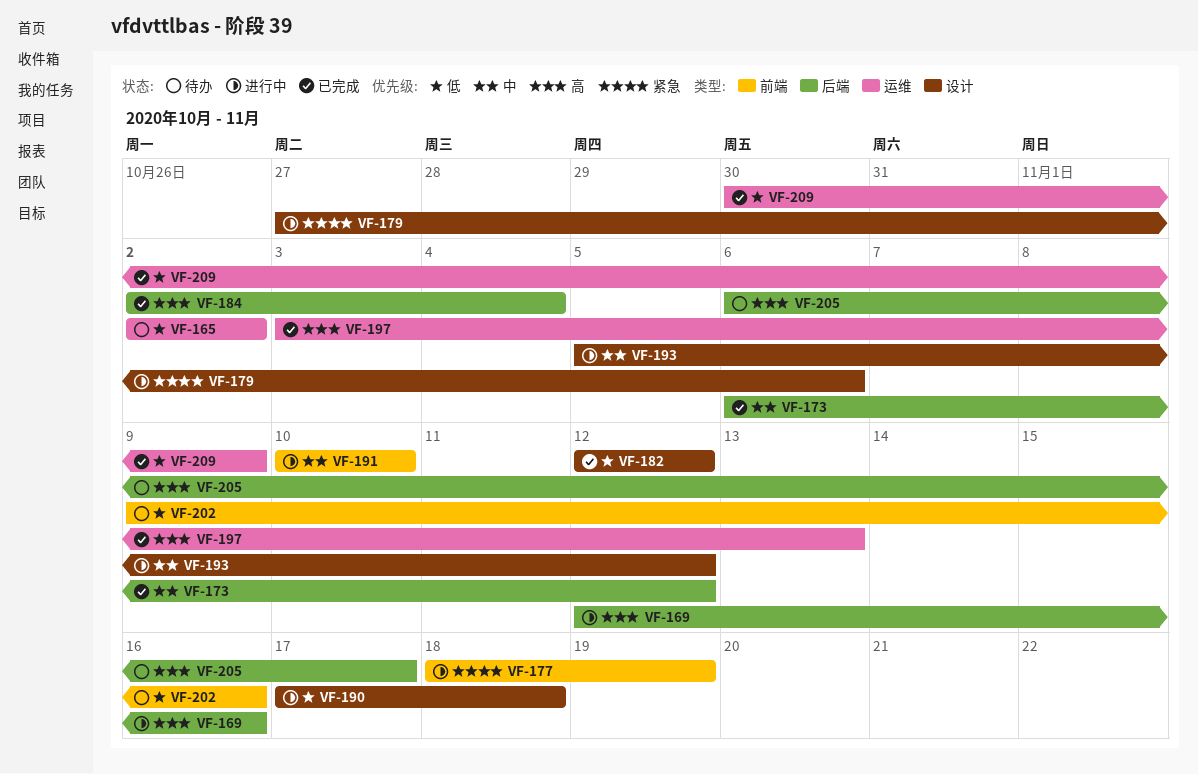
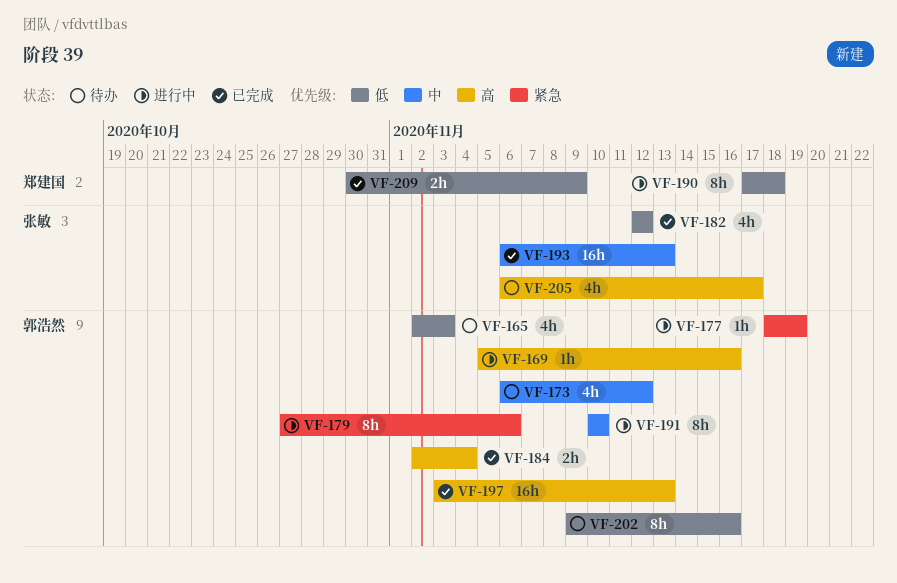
VF-165, due: Nov 2 -> Nov 3
VF-169, start: Nov 12 -> Nov 5
VF-173, status: 已完成 -> 待办
VF-193, status: 进行中 -> 已完成
VF-193, start: Nov 5 -> Nov 6
VF-193, due: Nov 12 -> Nov 13

